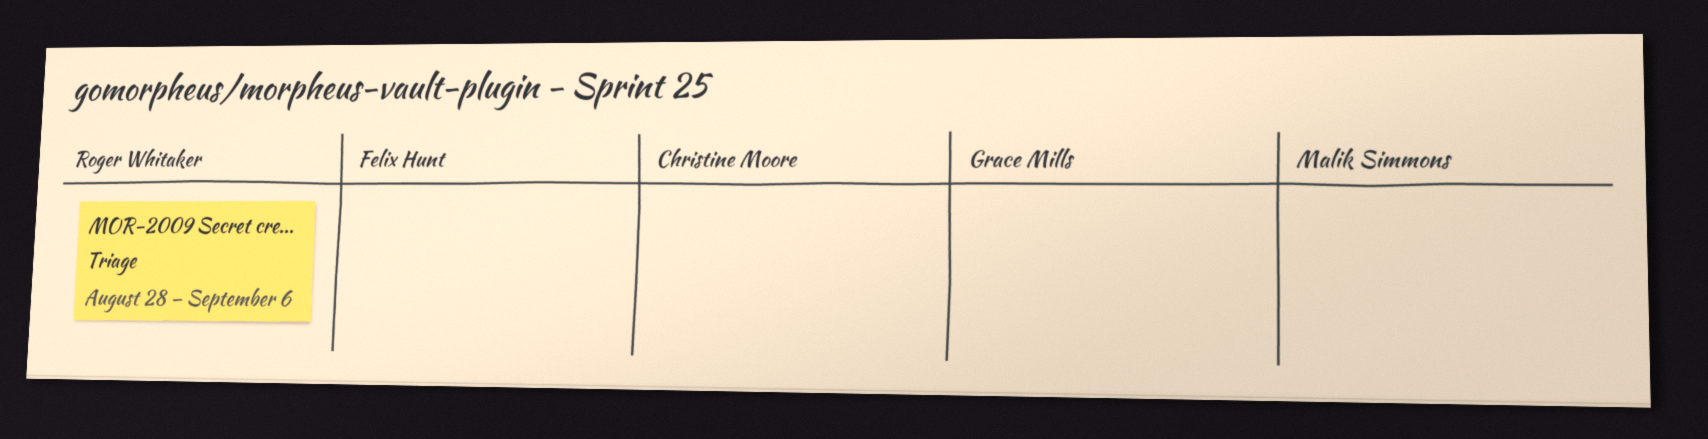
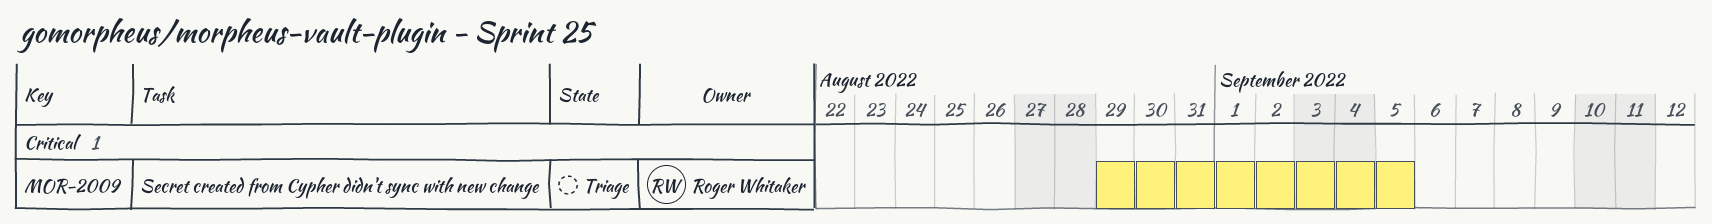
MOR-2009, start: Aug 28 -> Aug 29
MOR-2009, due: Sep 6 -> Sep 5

